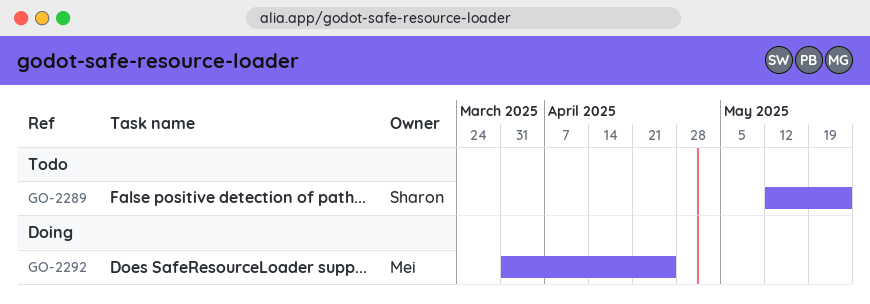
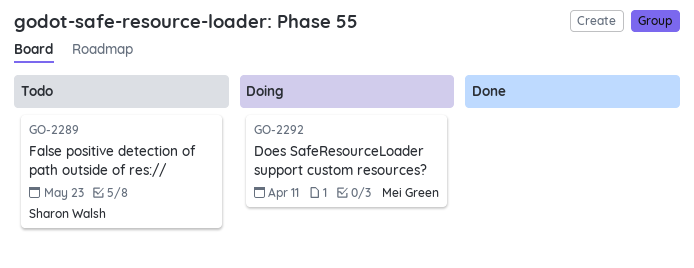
GO-2292, due: Apr 25 -> Apr 11

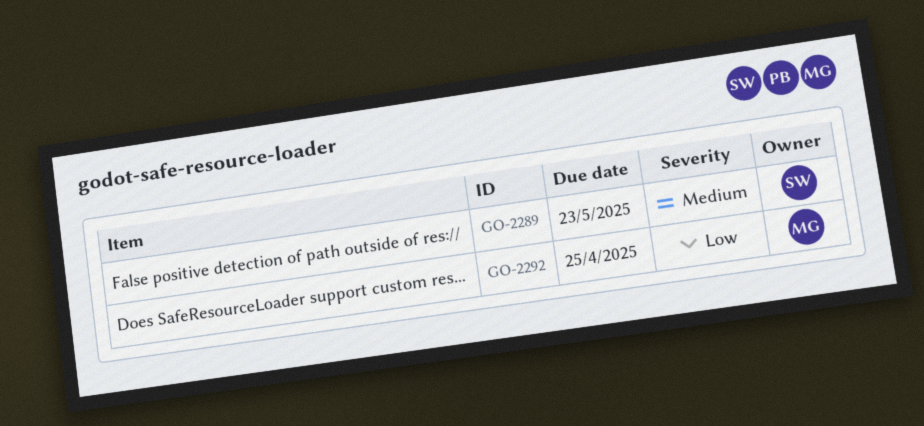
GO-2292, due: Apr 11 -> Apr 25

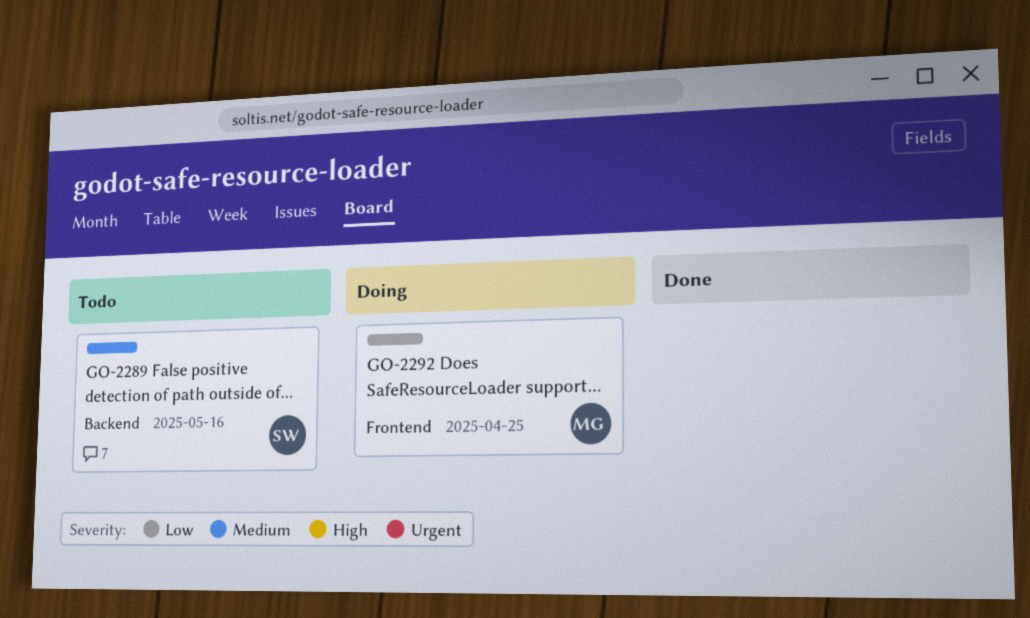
GO-2289, due: May 23 -> May 16

